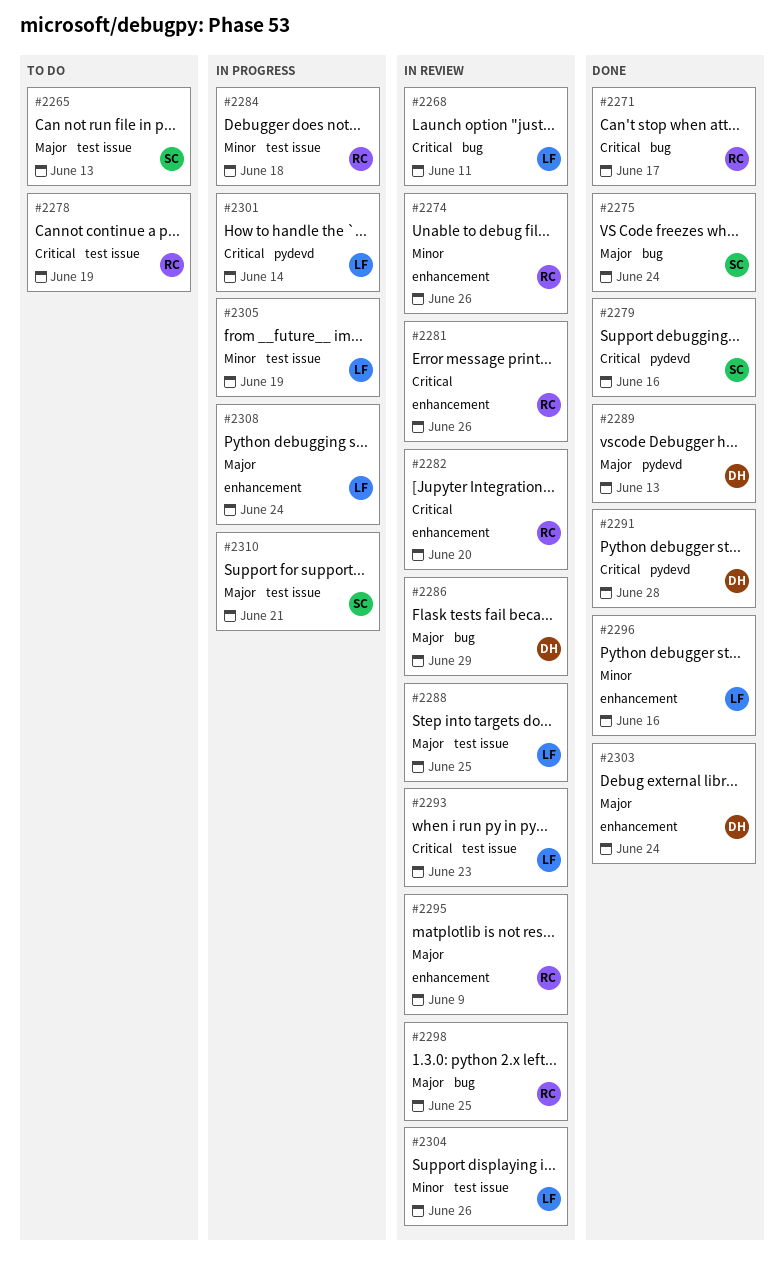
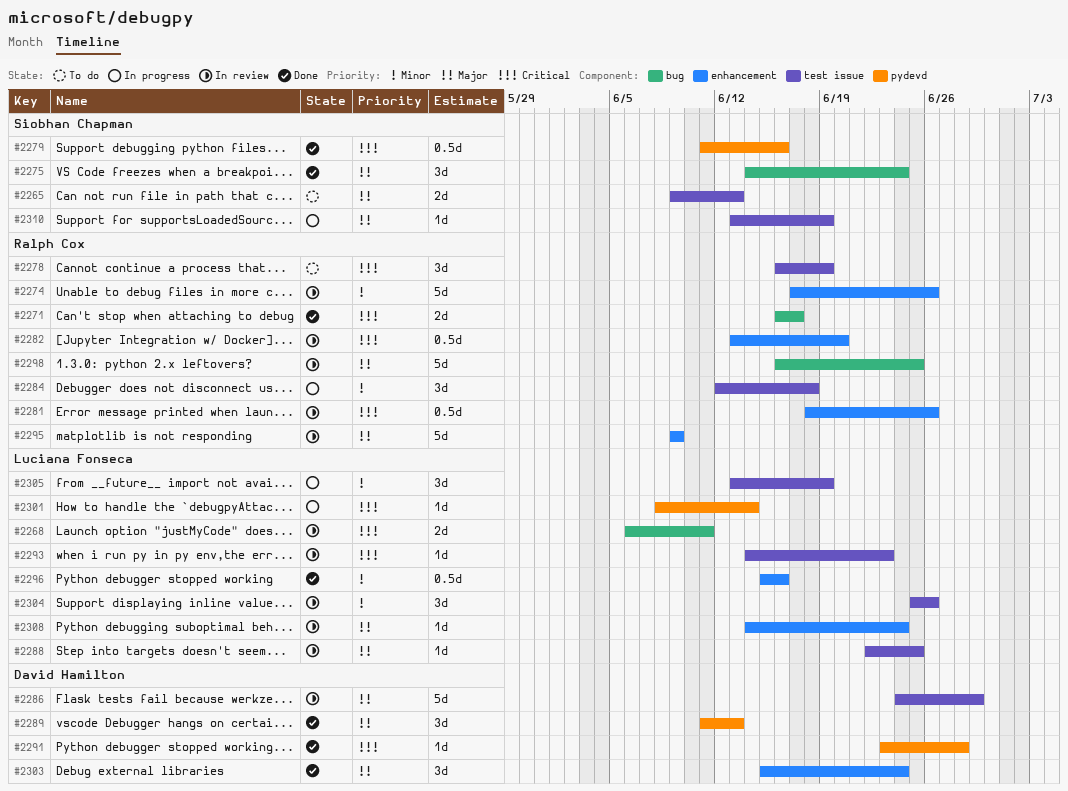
#2286, label: bug -> test issue
#2308, status: In progress -> In review
#2310, due: Jun 21 -> Jun 19

